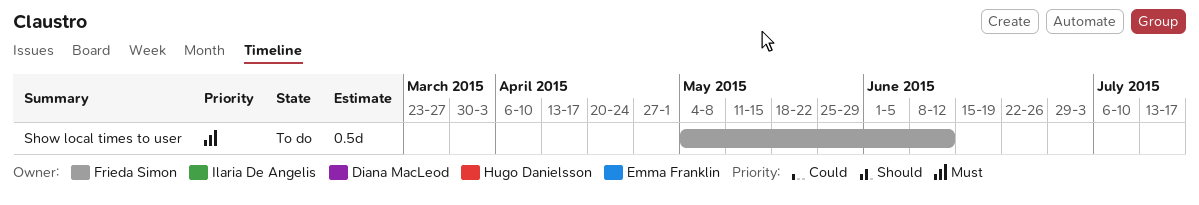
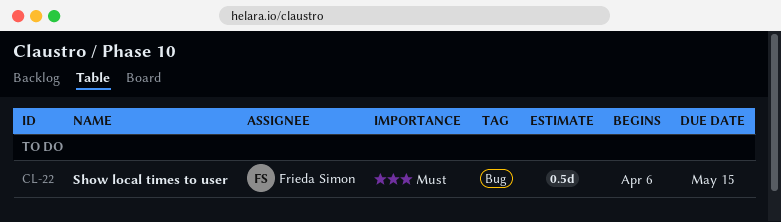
Show local times to user, start: May 4 -> Apr 6
Show local times to user, due: Jun 12 -> May 15

